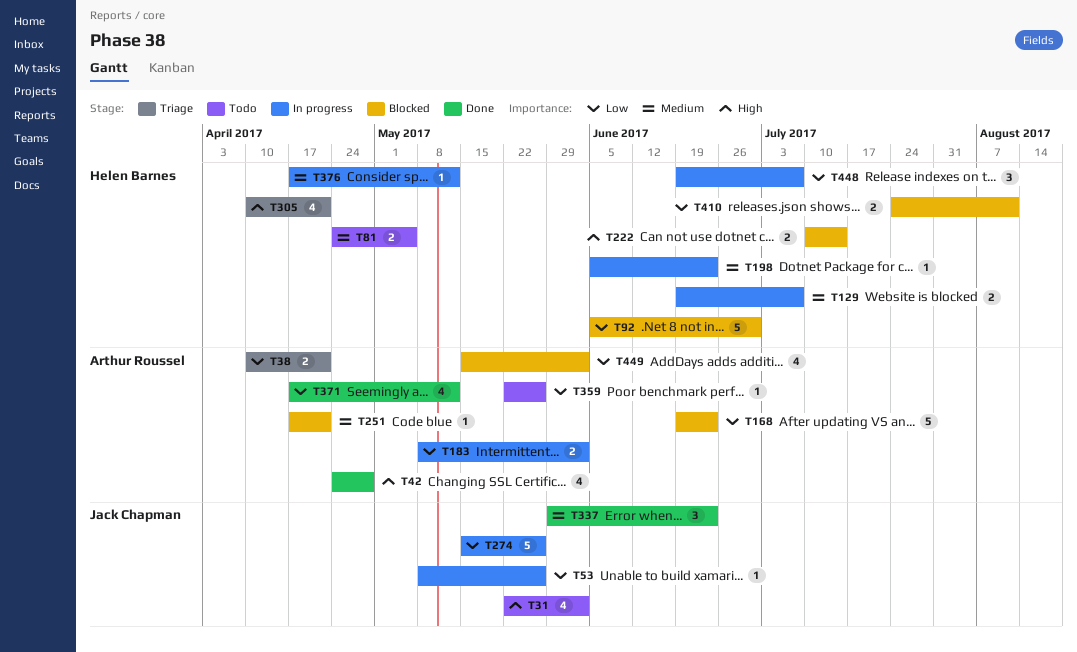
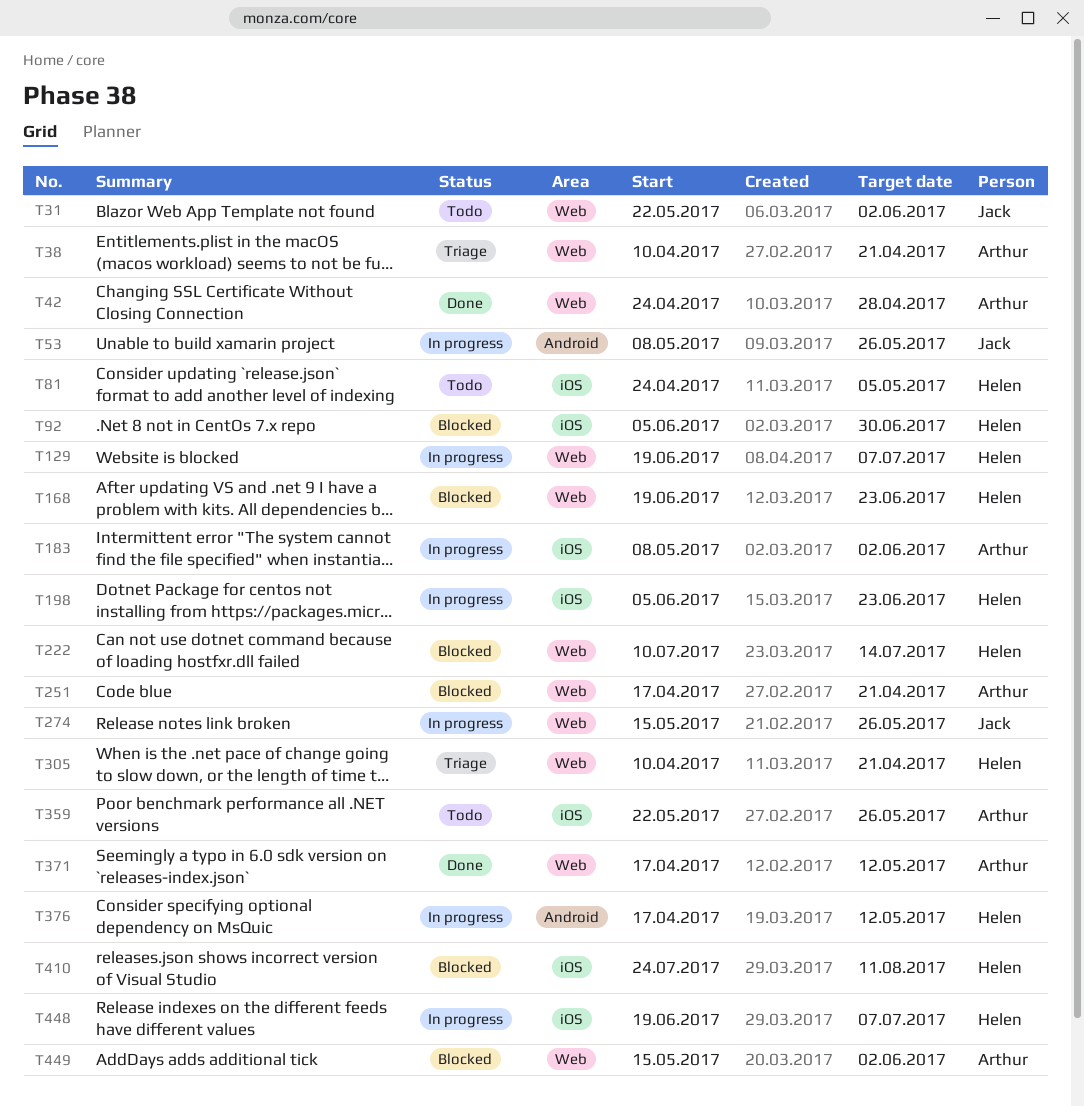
T168, owner: Arthur Roussel -> Helen Barnes
T337: present -> none

